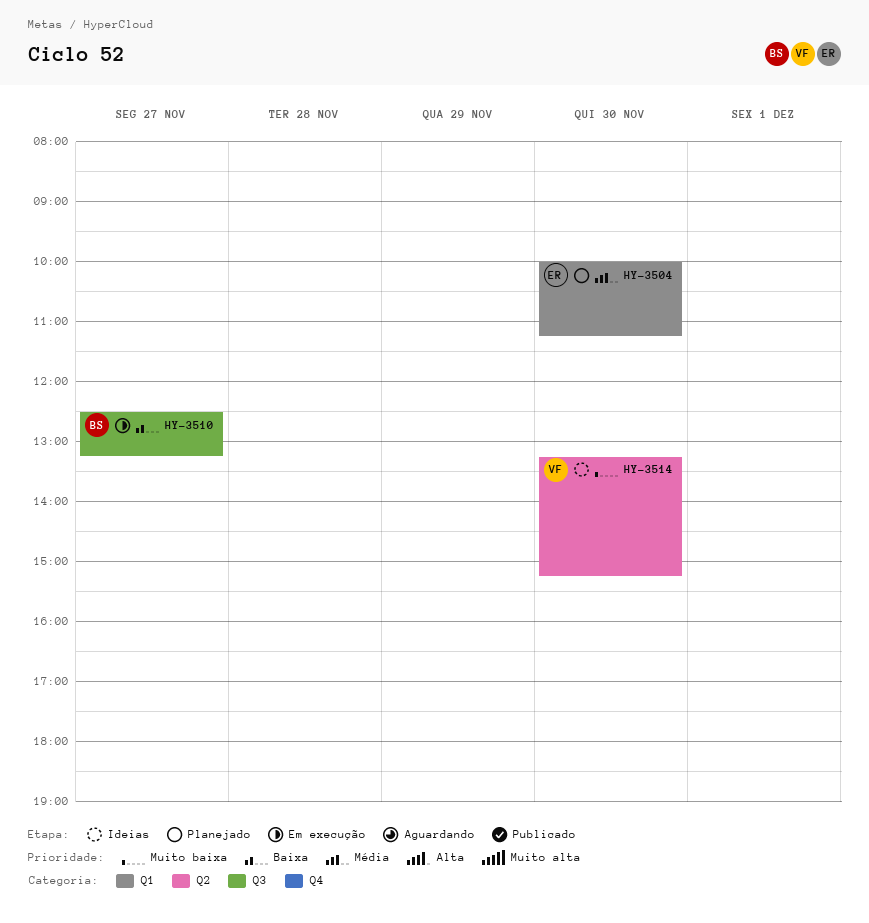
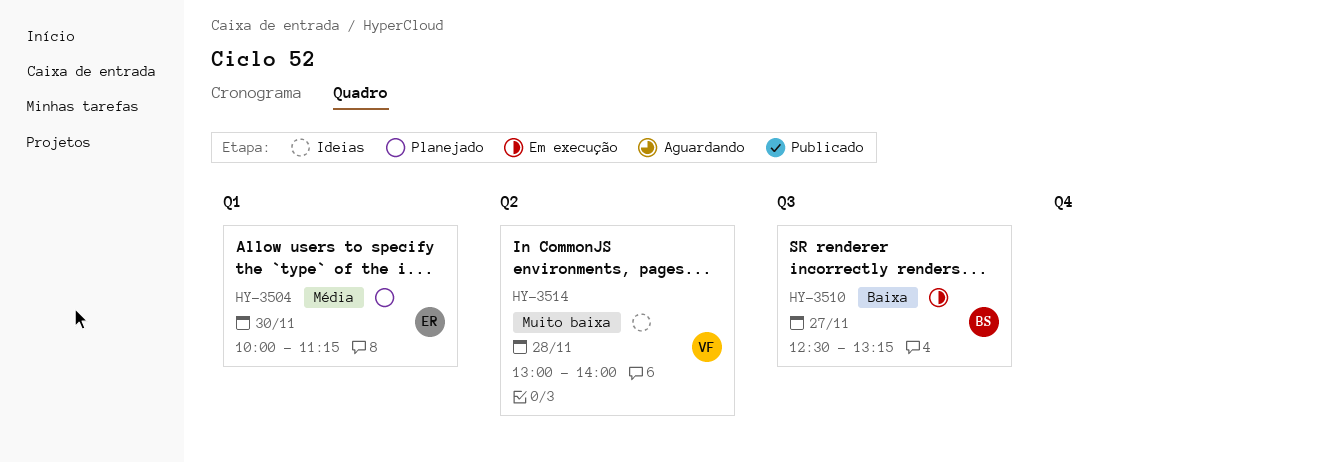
HY-3514, day: Nov 30 -> Nov 28
HY-3514, begins: 13:15 -> 13:00
HY-3514, ends: 15:15 -> 14:00

